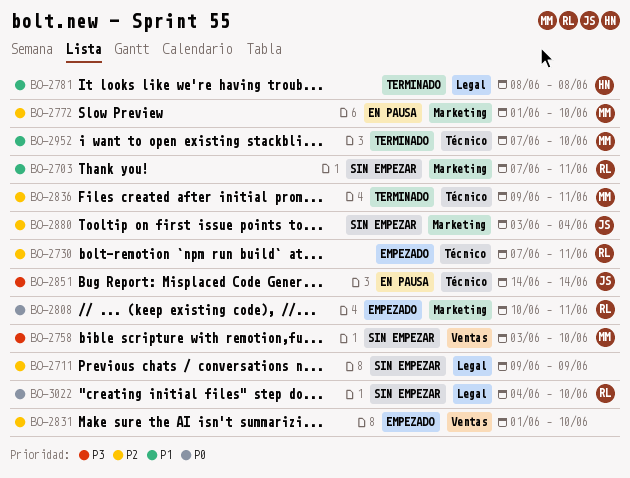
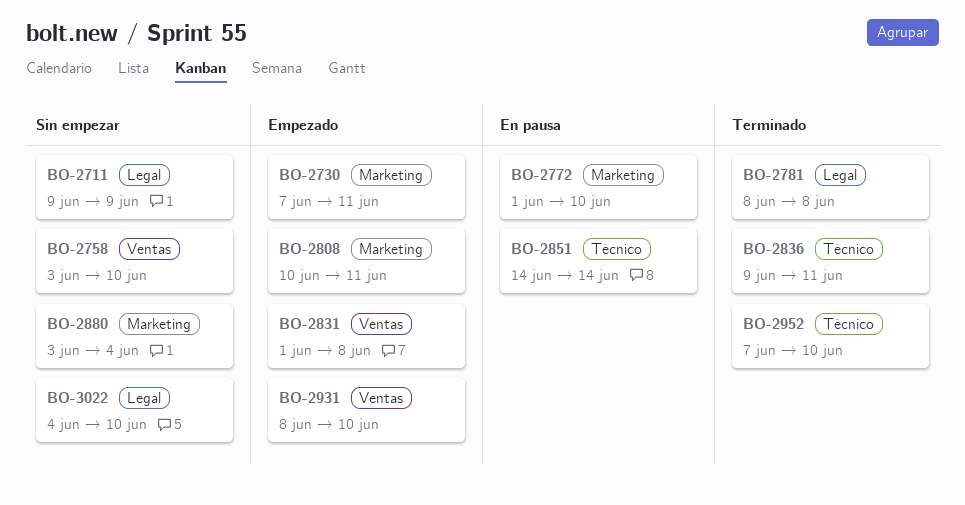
BO-2703: present -> none
BO-2730, label: Técnico -> Marketing
BO-2831, due: Jun 10 -> Jun 8
BO-2931: none -> present

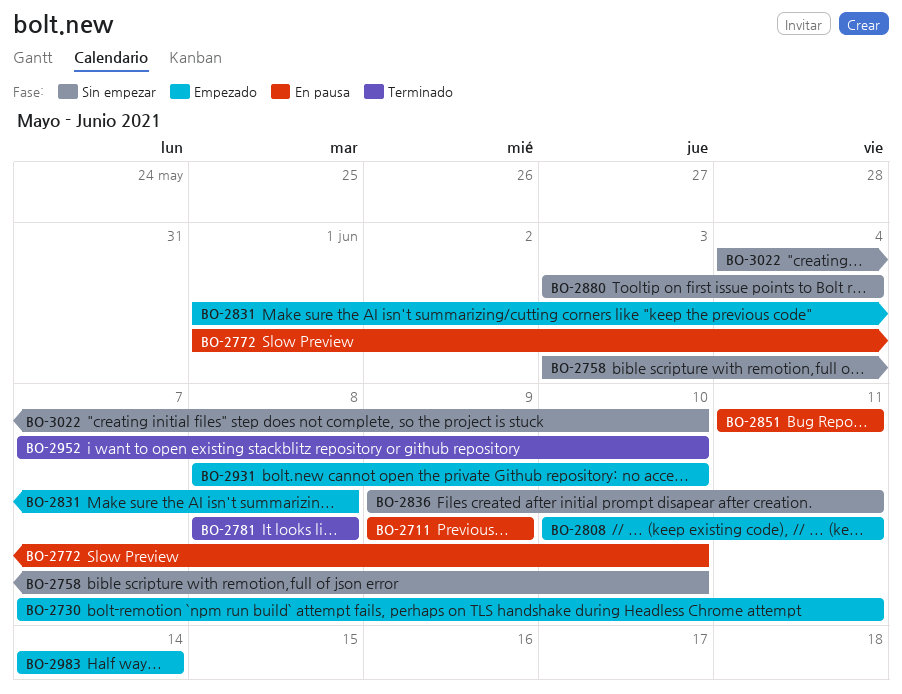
BO-2711, status: Sin empezar -> En pausa
BO-2836, status: Terminado -> Sin empezar
BO-2851, start: Jun 14 -> Jun 11
BO-2851, due: Jun 14 -> Jun 11
BO-2983: none -> present

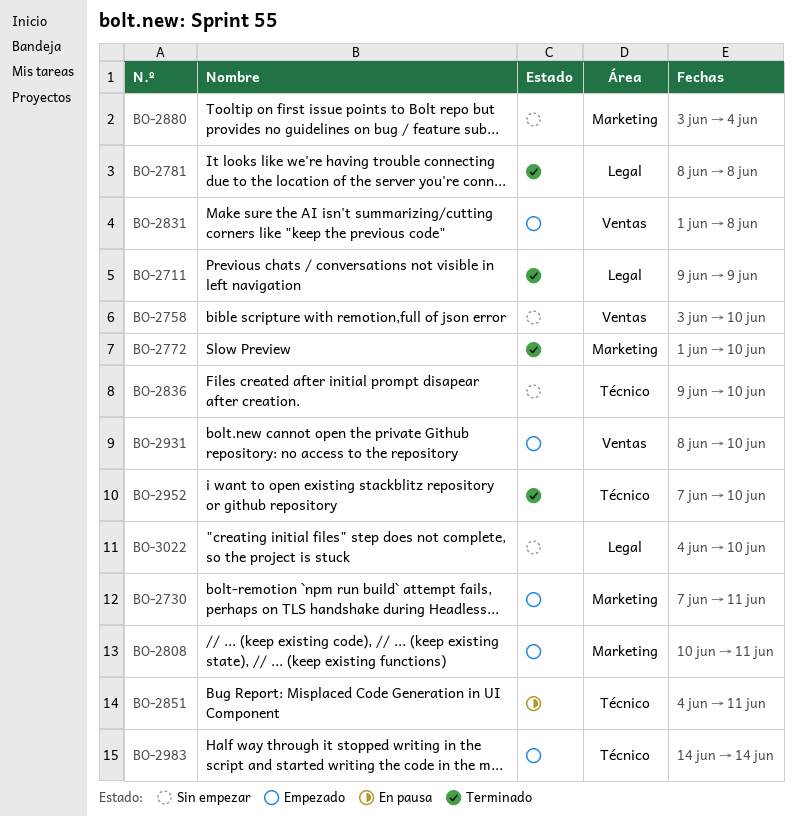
BO-2711, status: En pausa -> Terminado
BO-2772, status: En pausa -> Terminado
BO-2836, due: Jun 11 -> Jun 10
BO-2851, start: Jun 11 -> Jun 4

